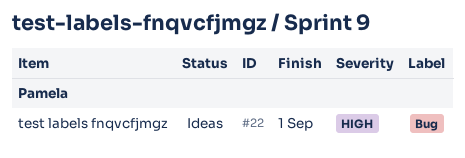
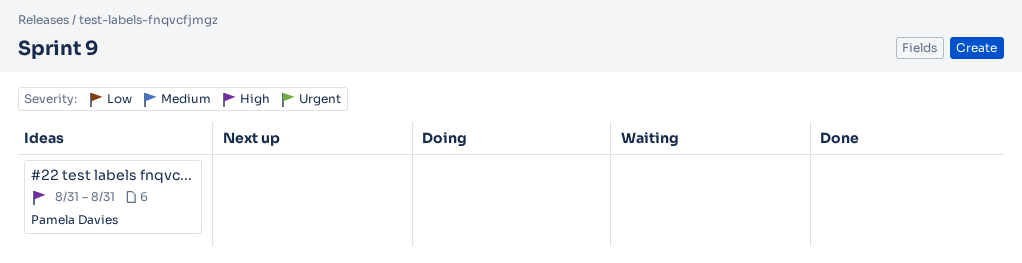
#22, due: Sep 1 -> Aug 31

